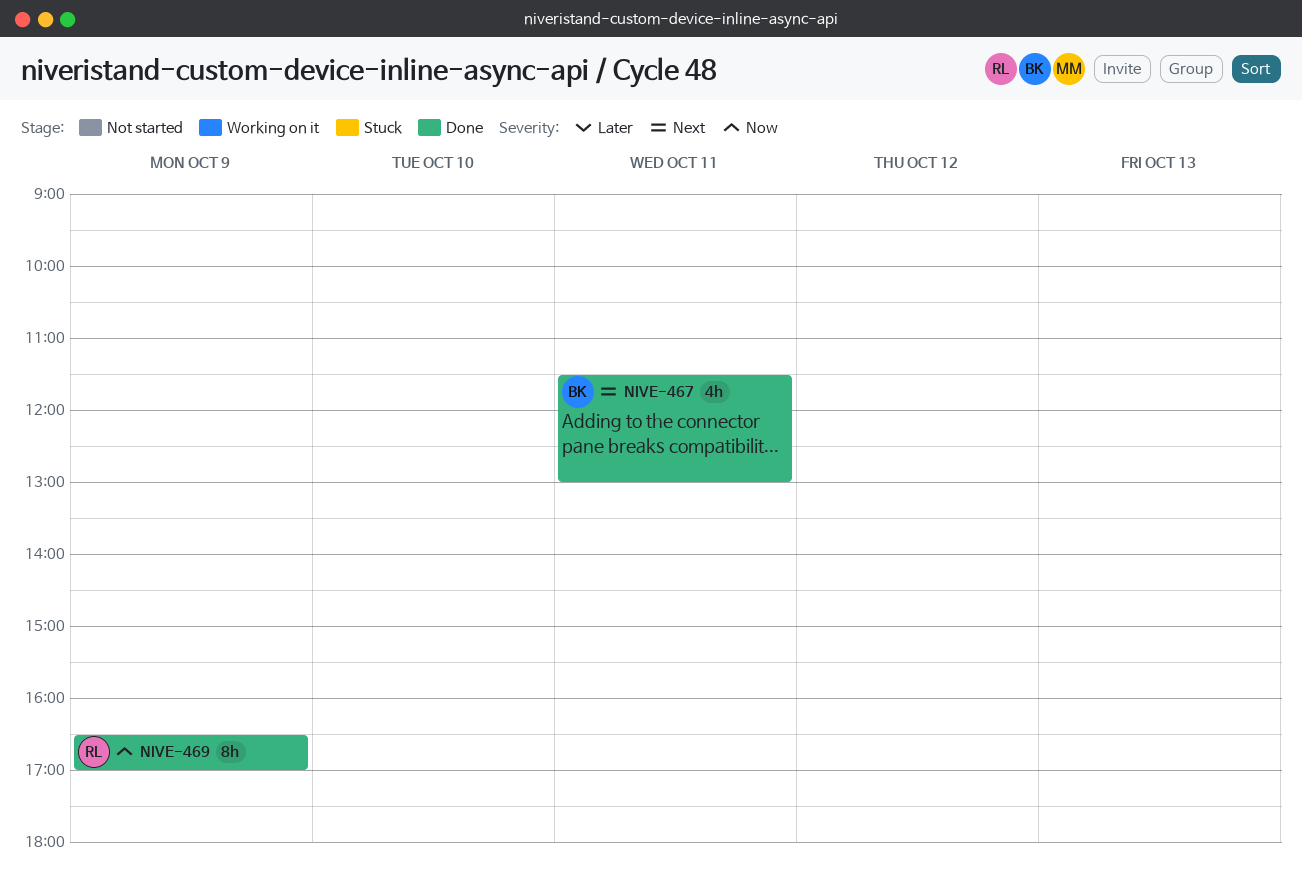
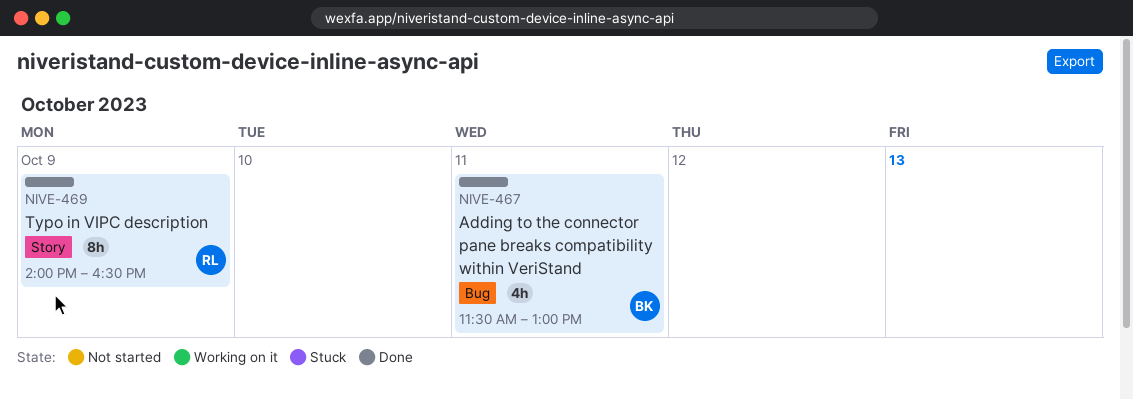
NIVE-469, begins: 16:30 -> 14:00
NIVE-469, ends: 17:00 -> 16:30

